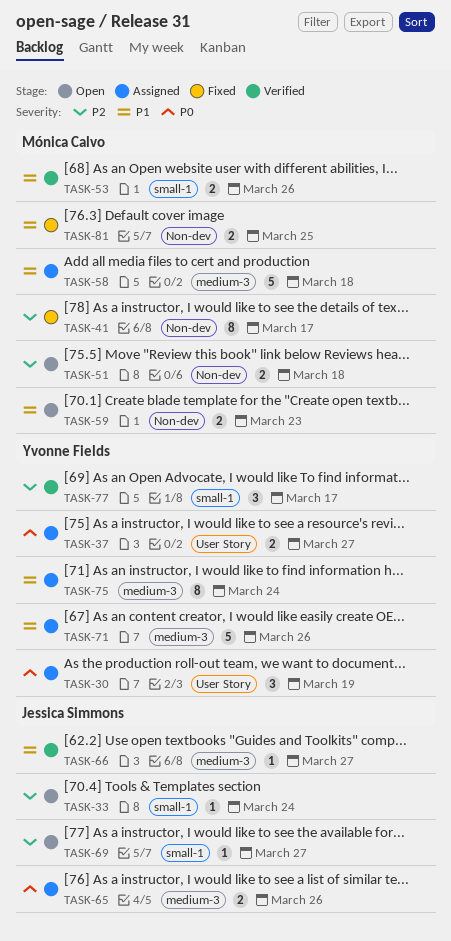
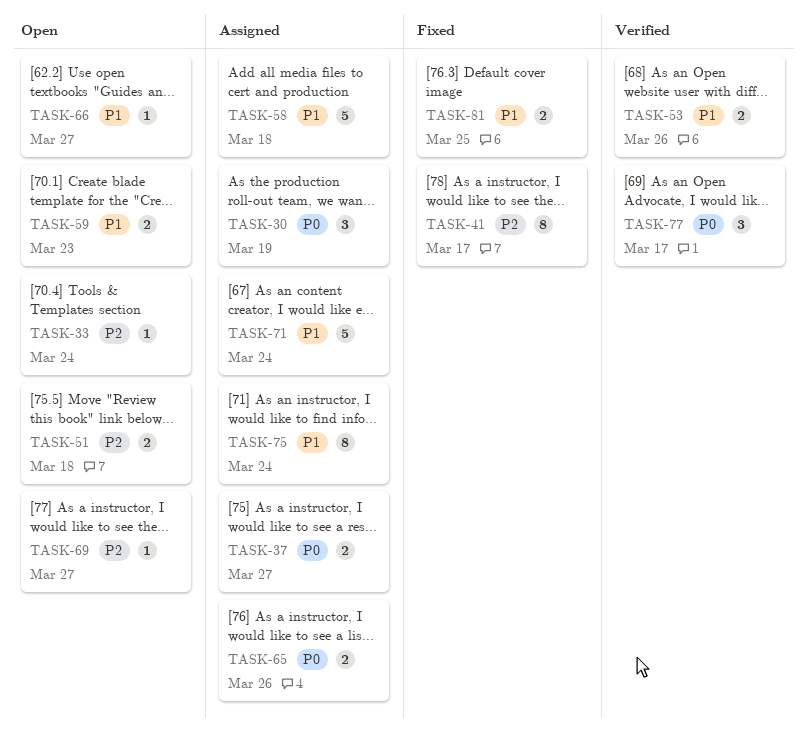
TASK-66, status: Verified -> Open
TASK-71, due: Mar 26 -> Mar 24
TASK-77, priority: P2 -> P0

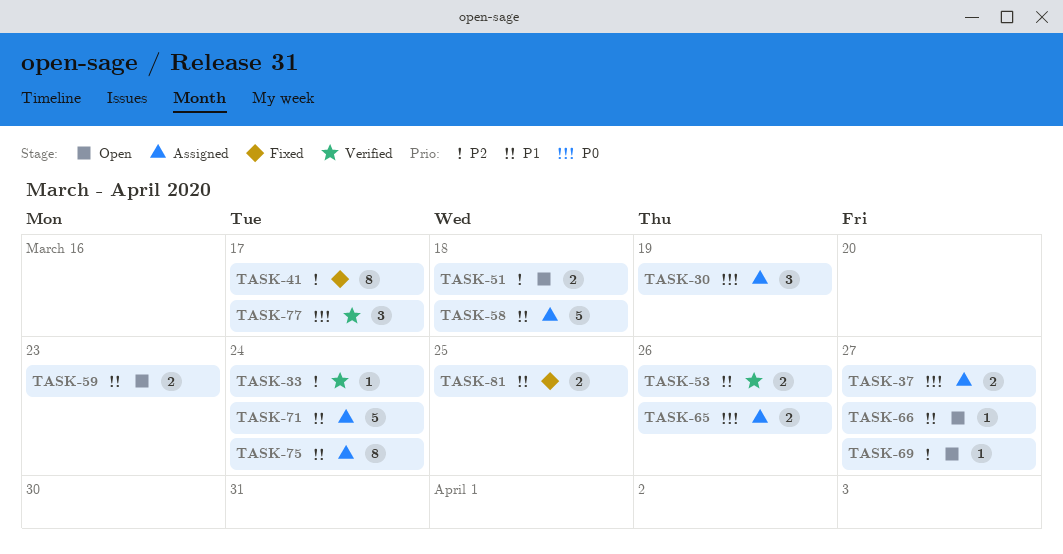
TASK-33, status: Open -> Verified

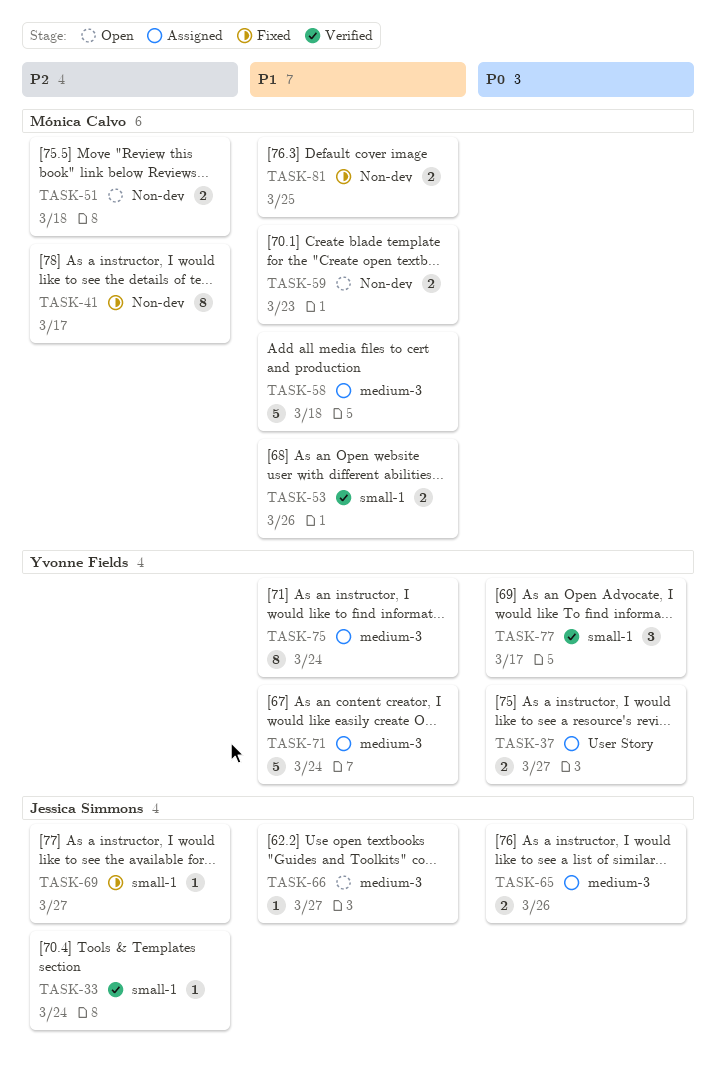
TASK-30: present -> none
TASK-69, status: Open -> Fixed

